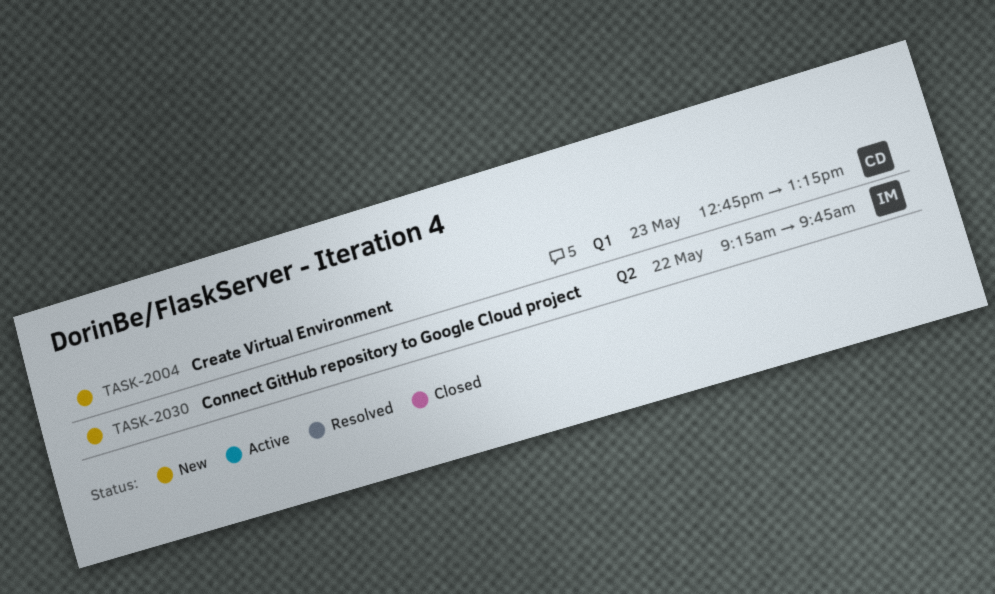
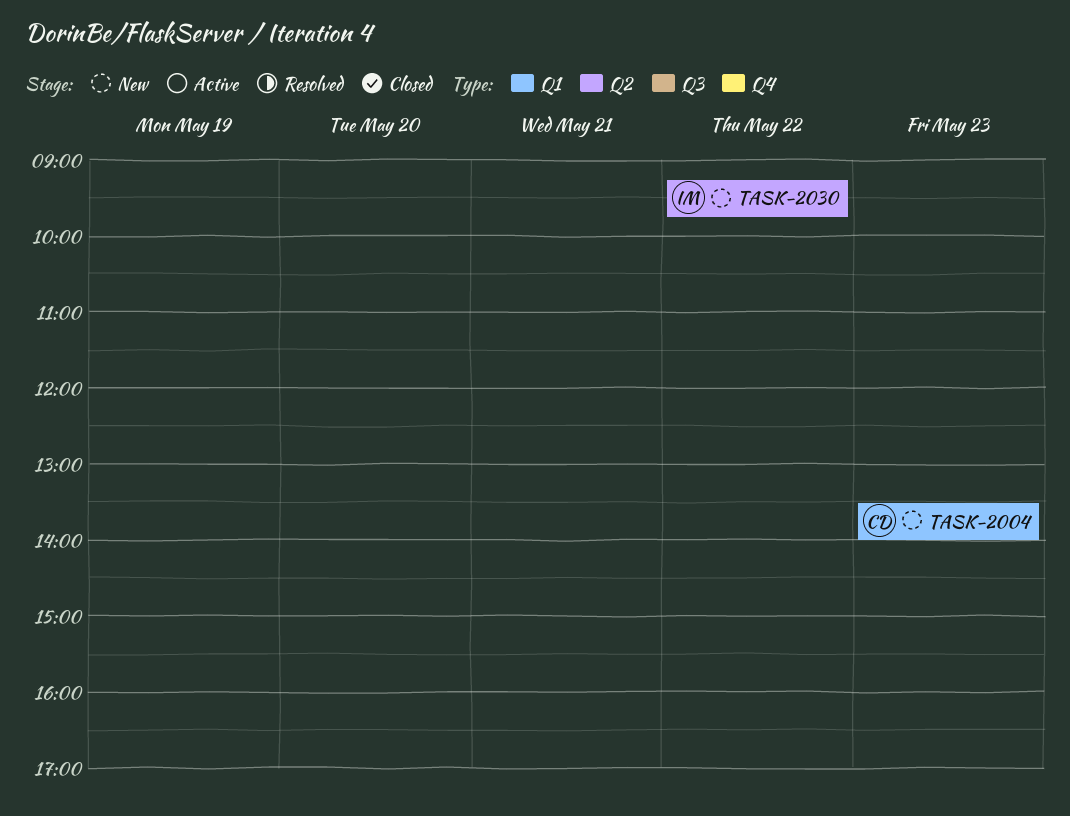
TASK-2004, begins: 12:45 -> 13:30
TASK-2004, ends: 13:15 -> 14:00

